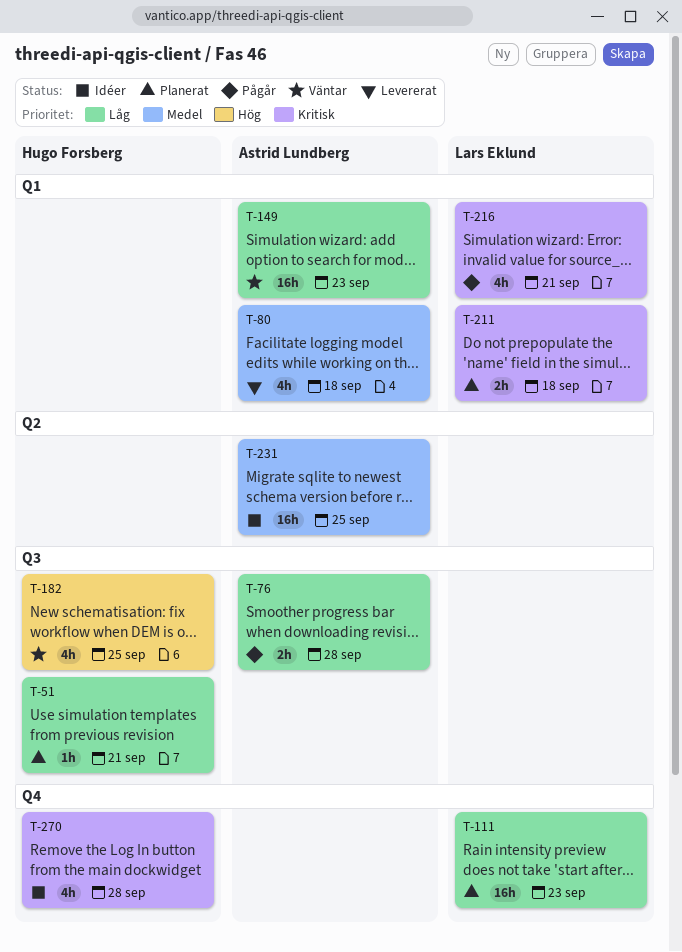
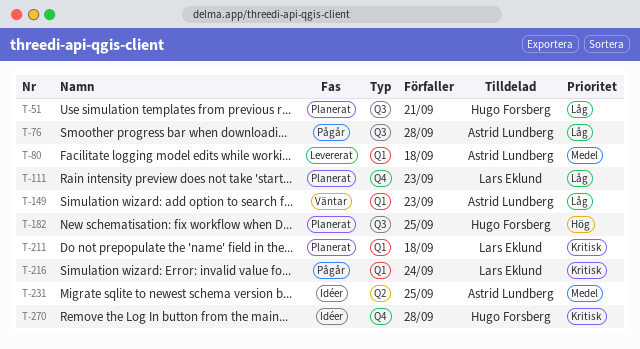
T-182, status: Väntar -> Planerat
T-216, due: Sep 21 -> Sep 24

